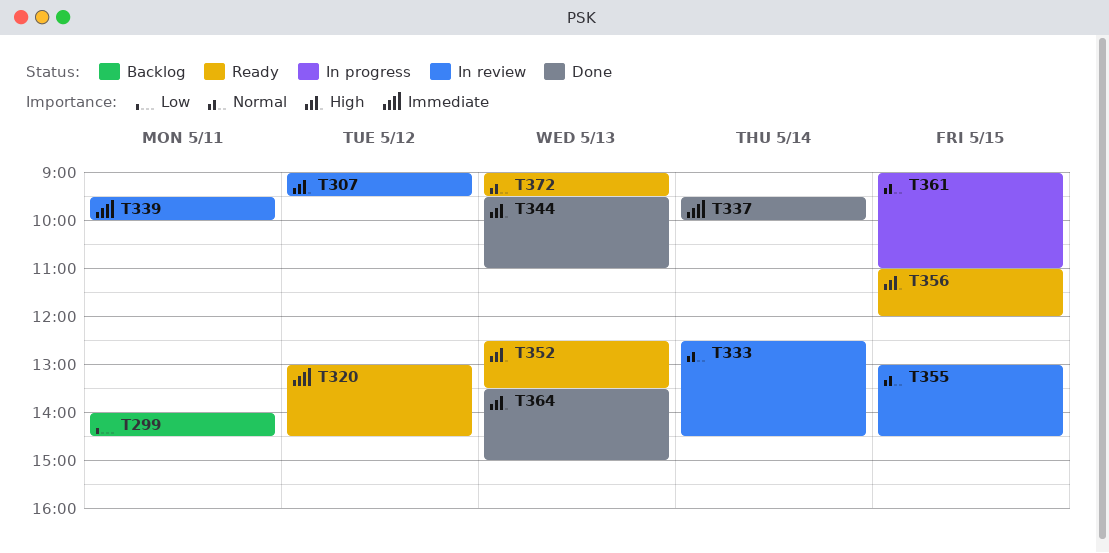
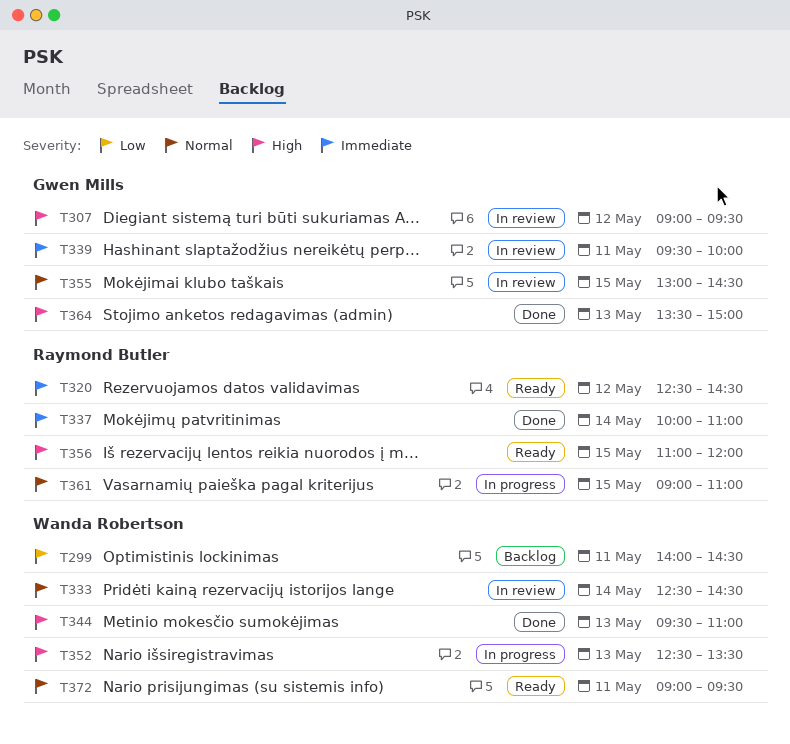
T320, begins: 13:00 -> 12:30
T337, begins: 09:30 -> 10:00
T337, ends: 10:00 -> 11:00
T352, status: Ready -> In progress
T372, day: May 13 -> May 11

